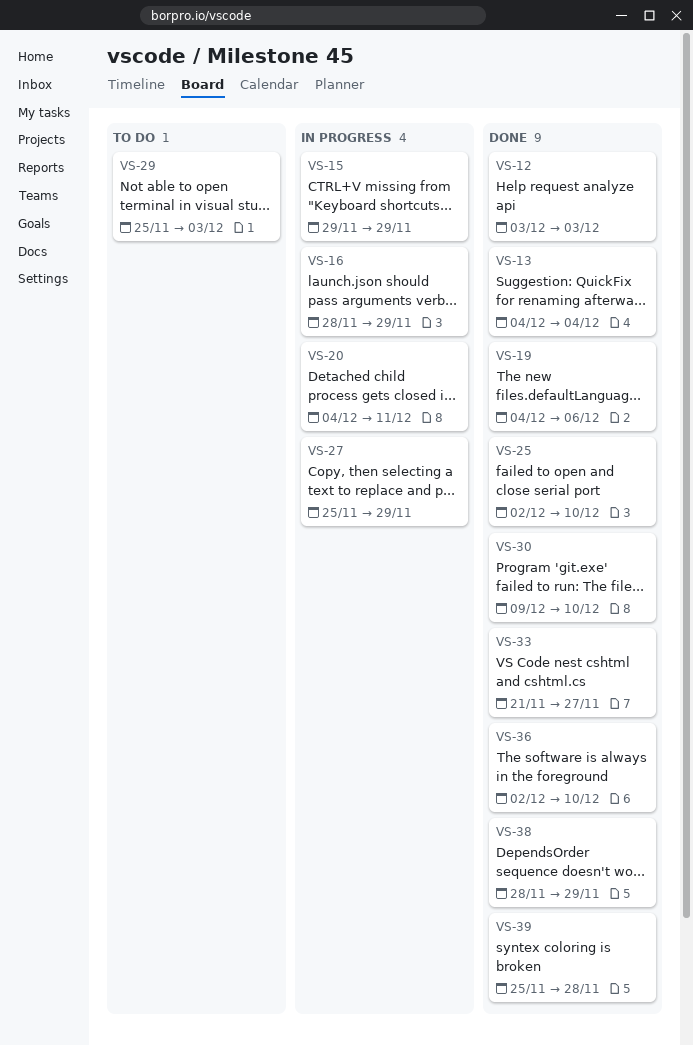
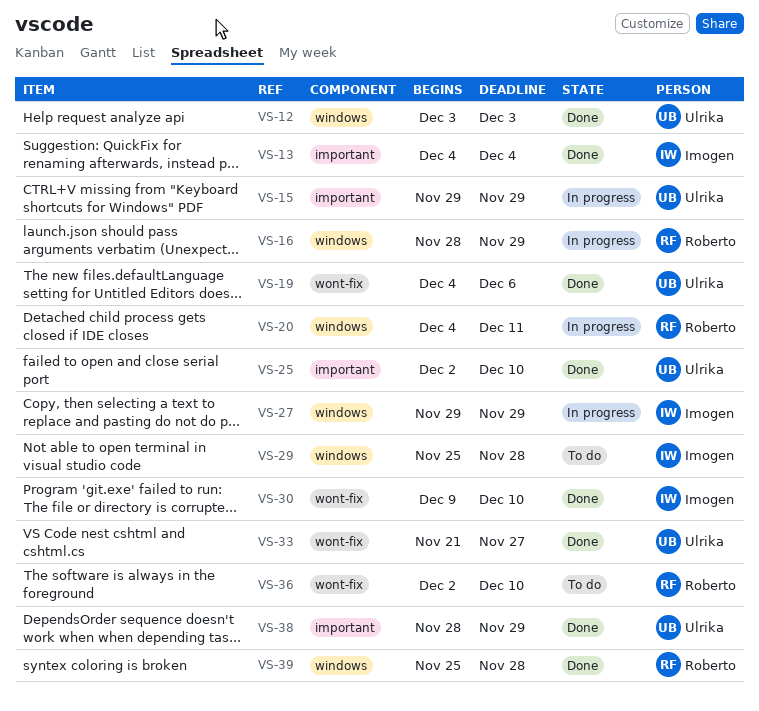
VS-27, start: Nov 25 -> Nov 29
VS-29, due: Dec 3 -> Nov 28
VS-36, status: Done -> To do

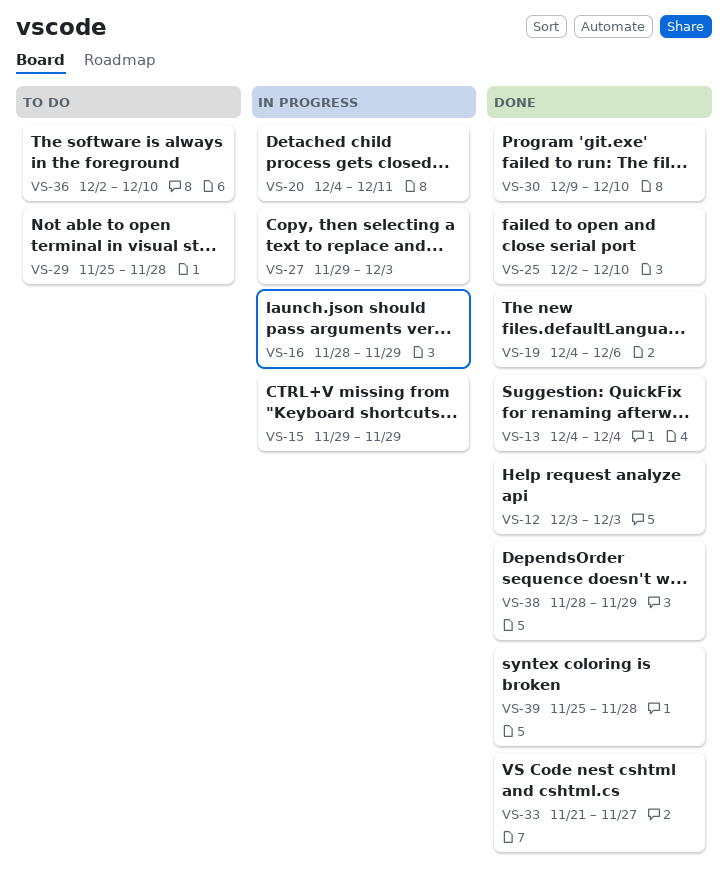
VS-27, due: Nov 29 -> Dec 3

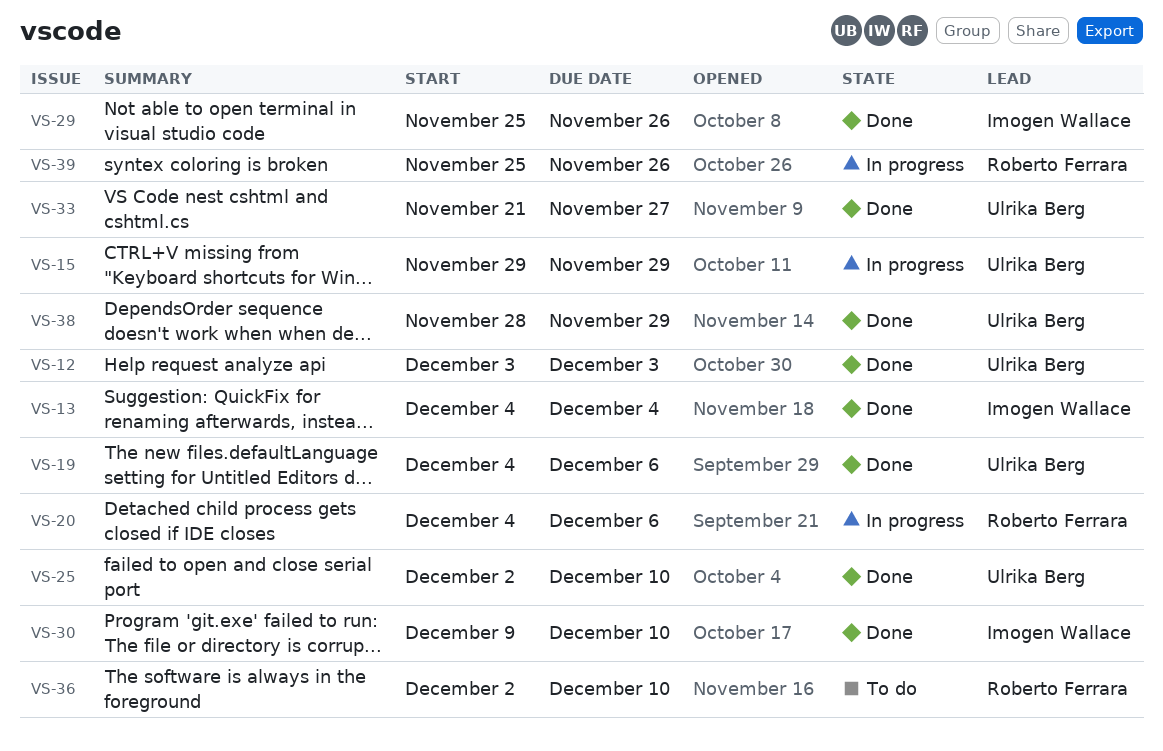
VS-16: present -> none
VS-20, due: Dec 11 -> Dec 6
VS-27: present -> none
VS-29, status: To do -> Done
VS-29, due: Nov 28 -> Nov 26
VS-39, status: Done -> In progress
VS-39, due: Nov 28 -> Nov 26

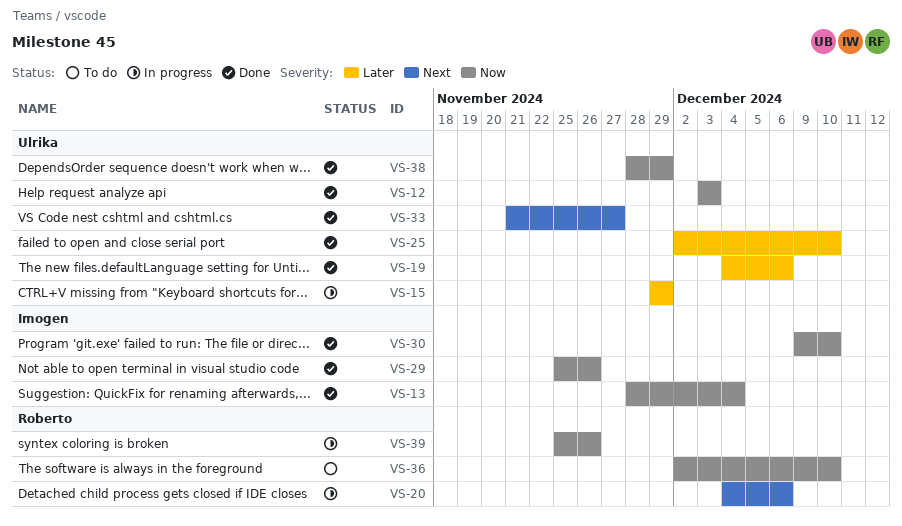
VS-13, start: Dec 4 -> Nov 28

